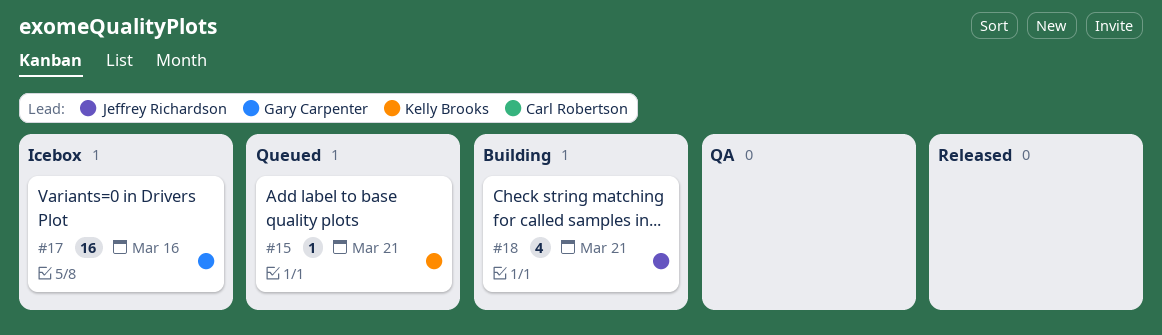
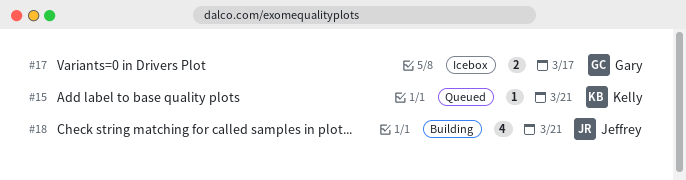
#17, estimate: 16 -> 2
#17, due: Mar 16 -> Mar 17

